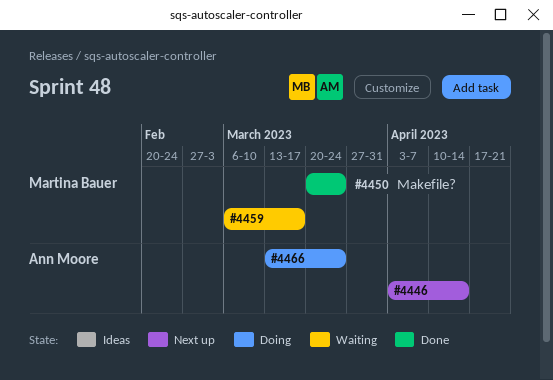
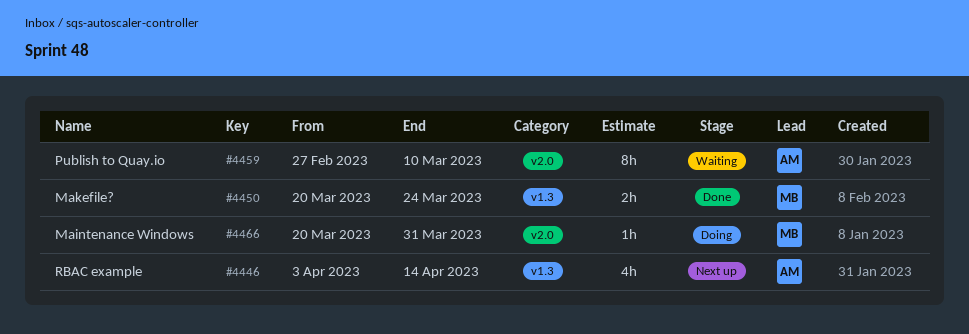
#4459, owner: Martina Bauer -> Ann Moore
#4459, start: Mar 6 -> Feb 27
#4459, due: Mar 17 -> Mar 10
#4466, owner: Ann Moore -> Martina Bauer
#4466, start: Mar 13 -> Mar 20
#4466, due: Mar 24 -> Mar 31

